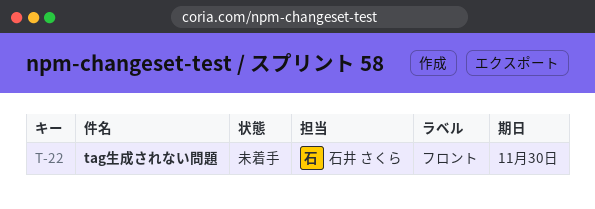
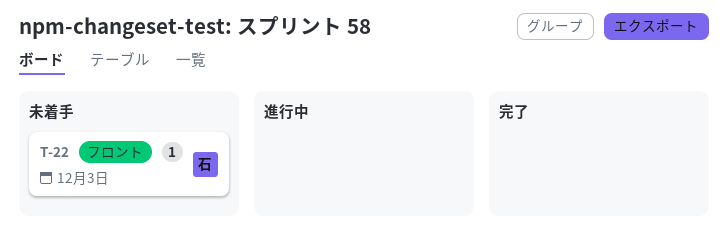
T-22, due: Nov 30 -> Dec 3

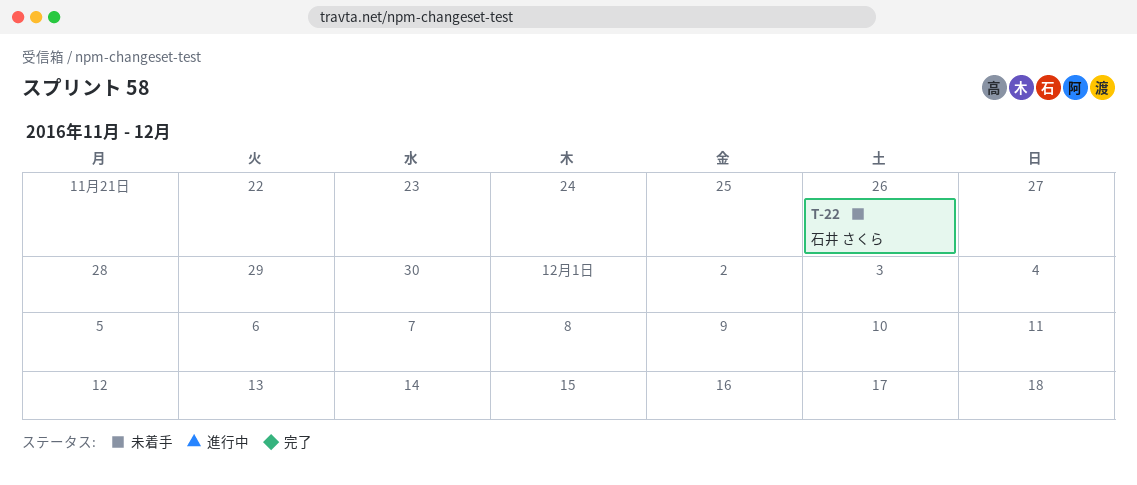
T-22, due: Dec 3 -> Nov 26

